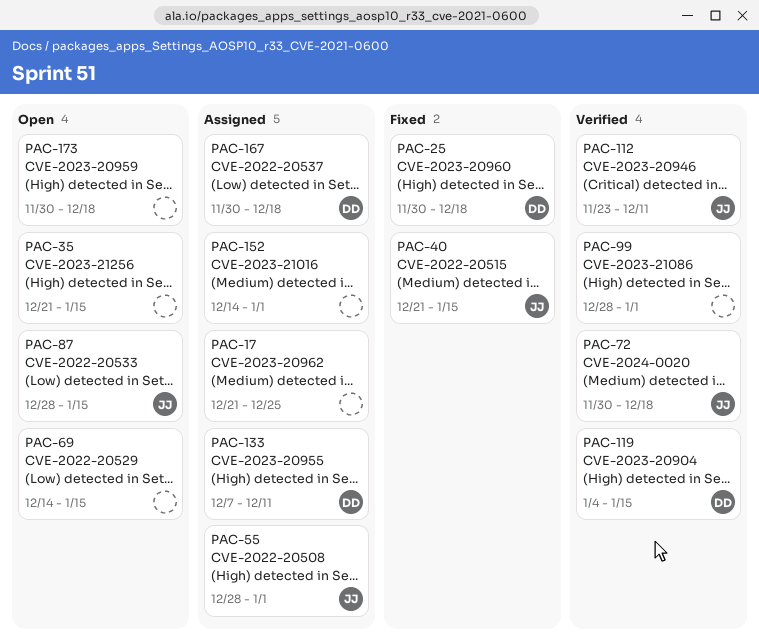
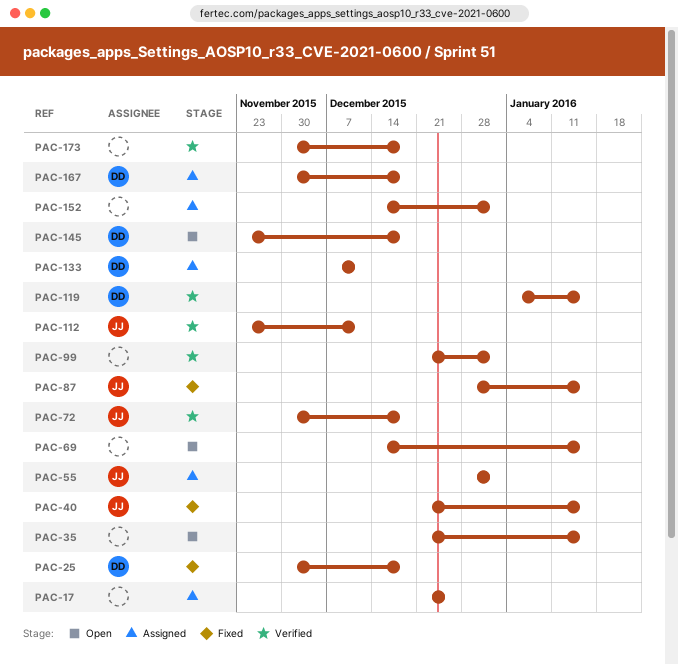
PAC-87, status: Open -> Fixed
PAC-99, start: Dec 28 -> Dec 21
PAC-145: none -> present
PAC-173, status: Open -> Verified

